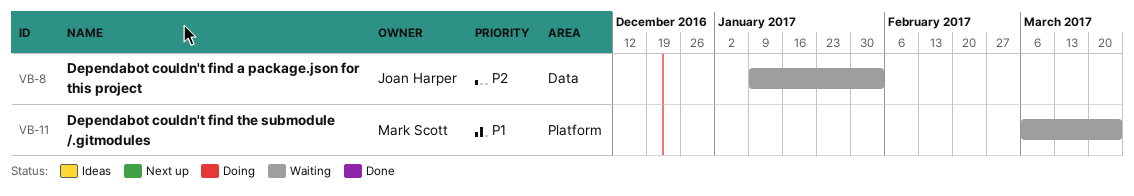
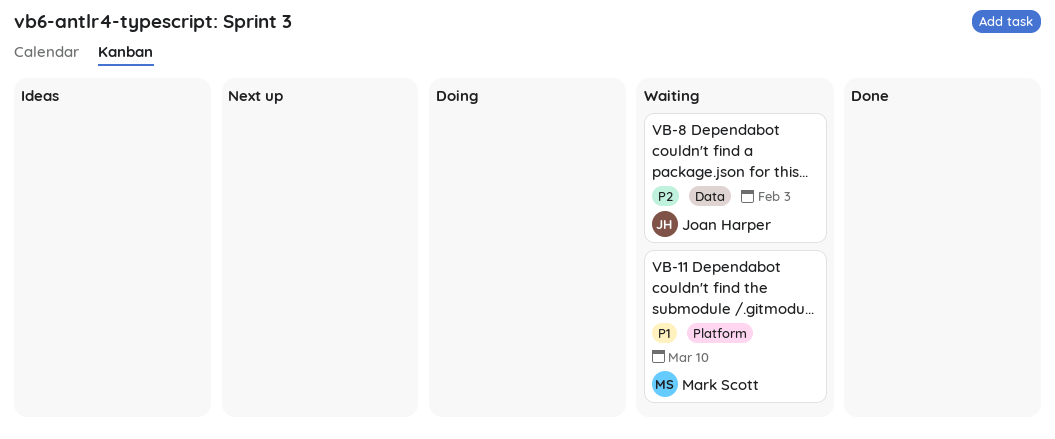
VB-11, due: Mar 24 -> Mar 10

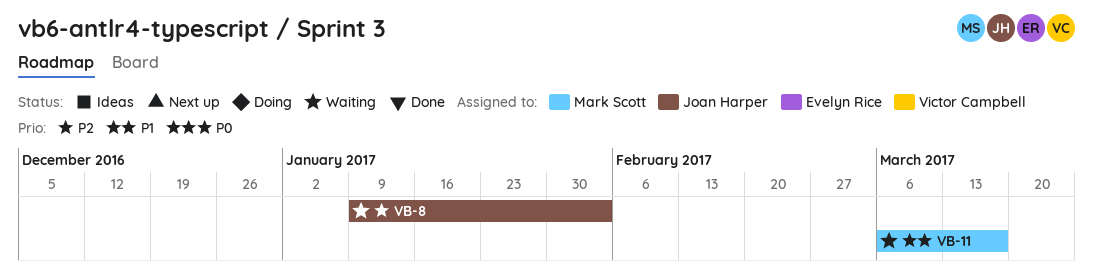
VB-11, due: Mar 10 -> Mar 17

